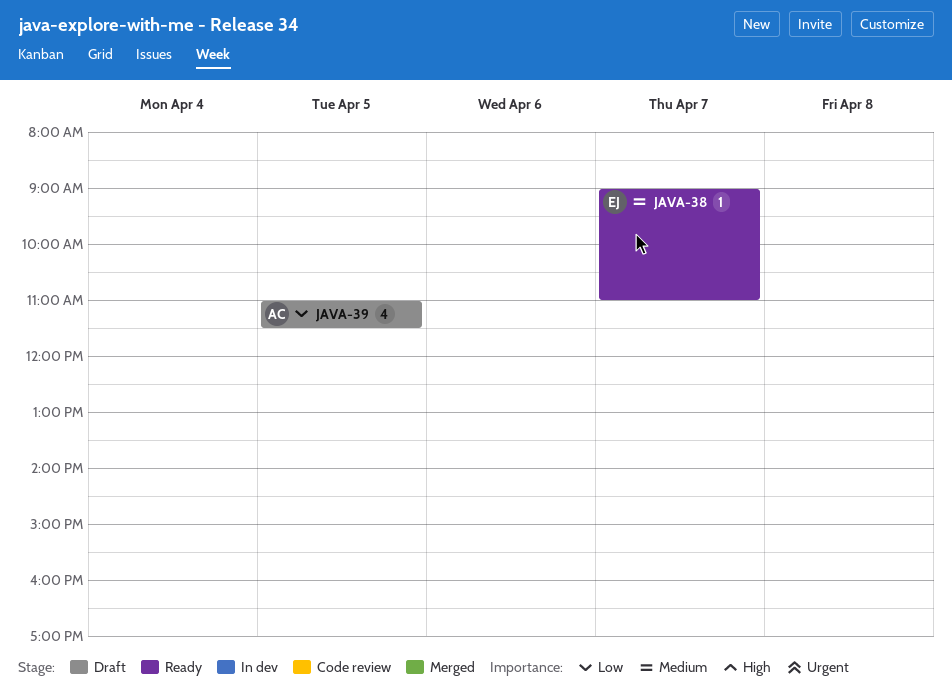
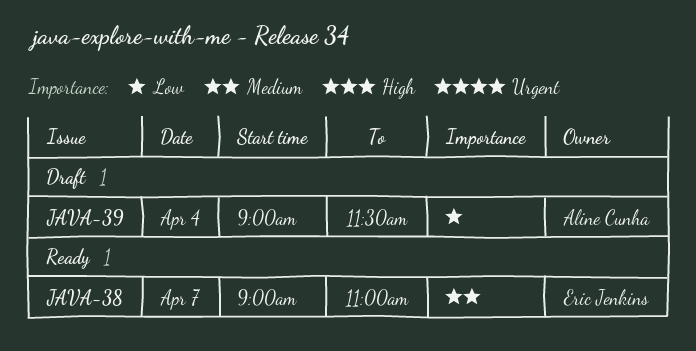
JAVA-39, day: Apr 5 -> Apr 4
JAVA-39, begins: 11:00 -> 09:00

